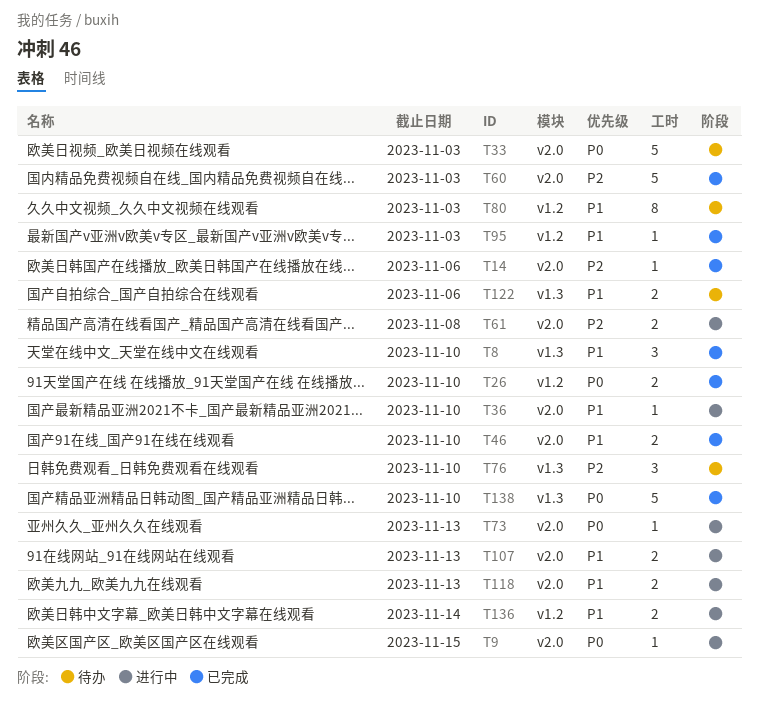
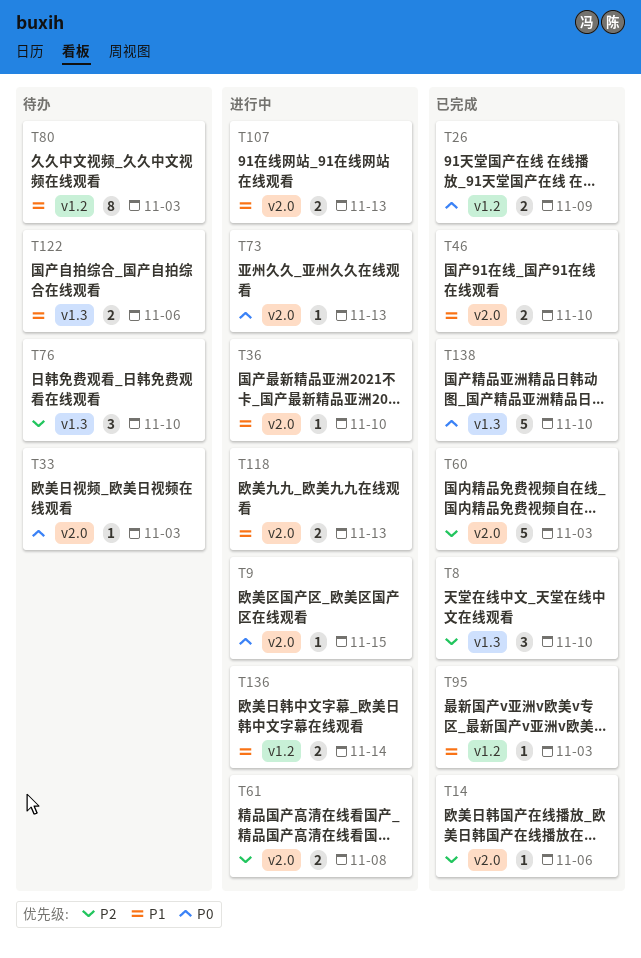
T8, priority: P1 -> P2
T26, due: Nov 10 -> Nov 9
T33, estimate: 5 -> 1

